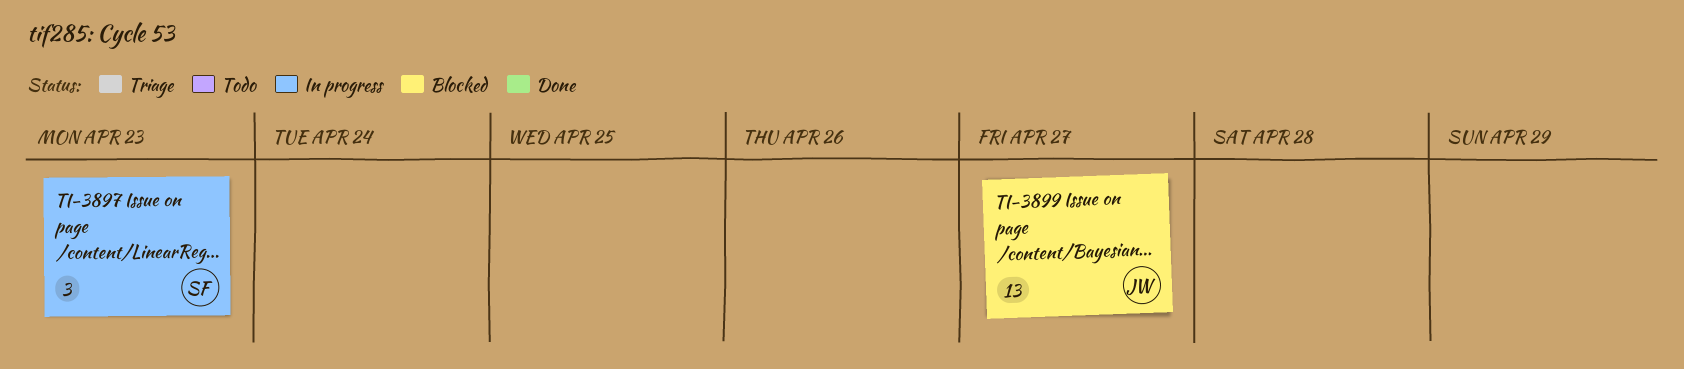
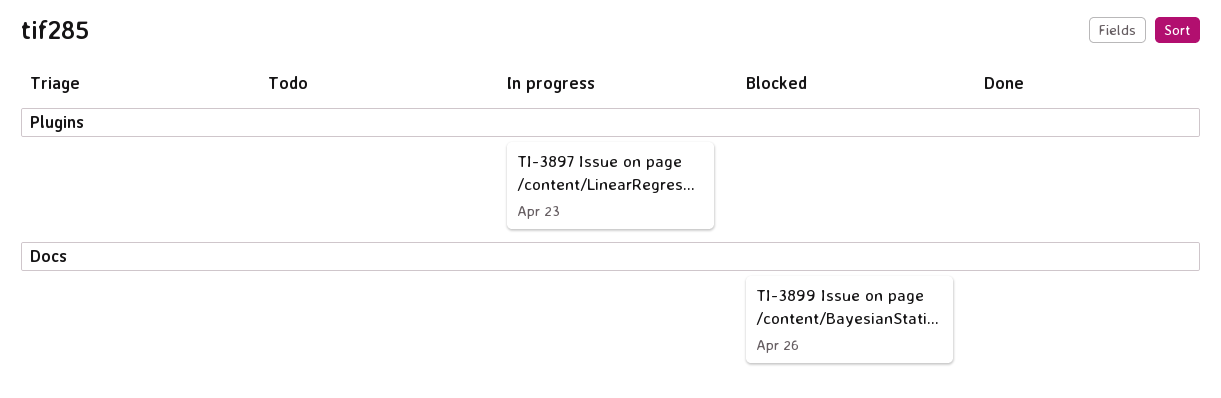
TI-3899, due: Apr 27 -> Apr 26

